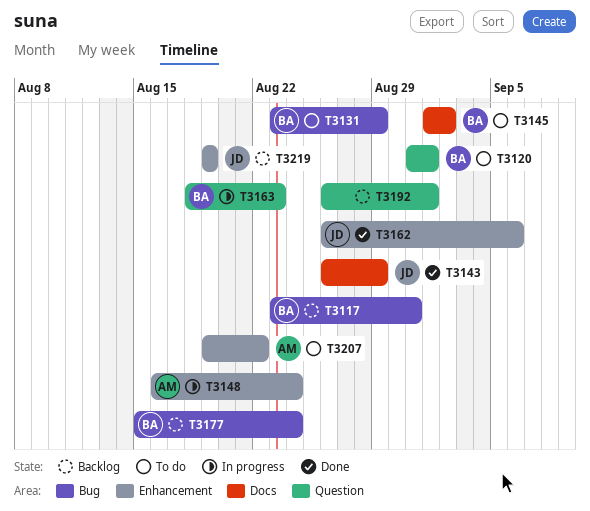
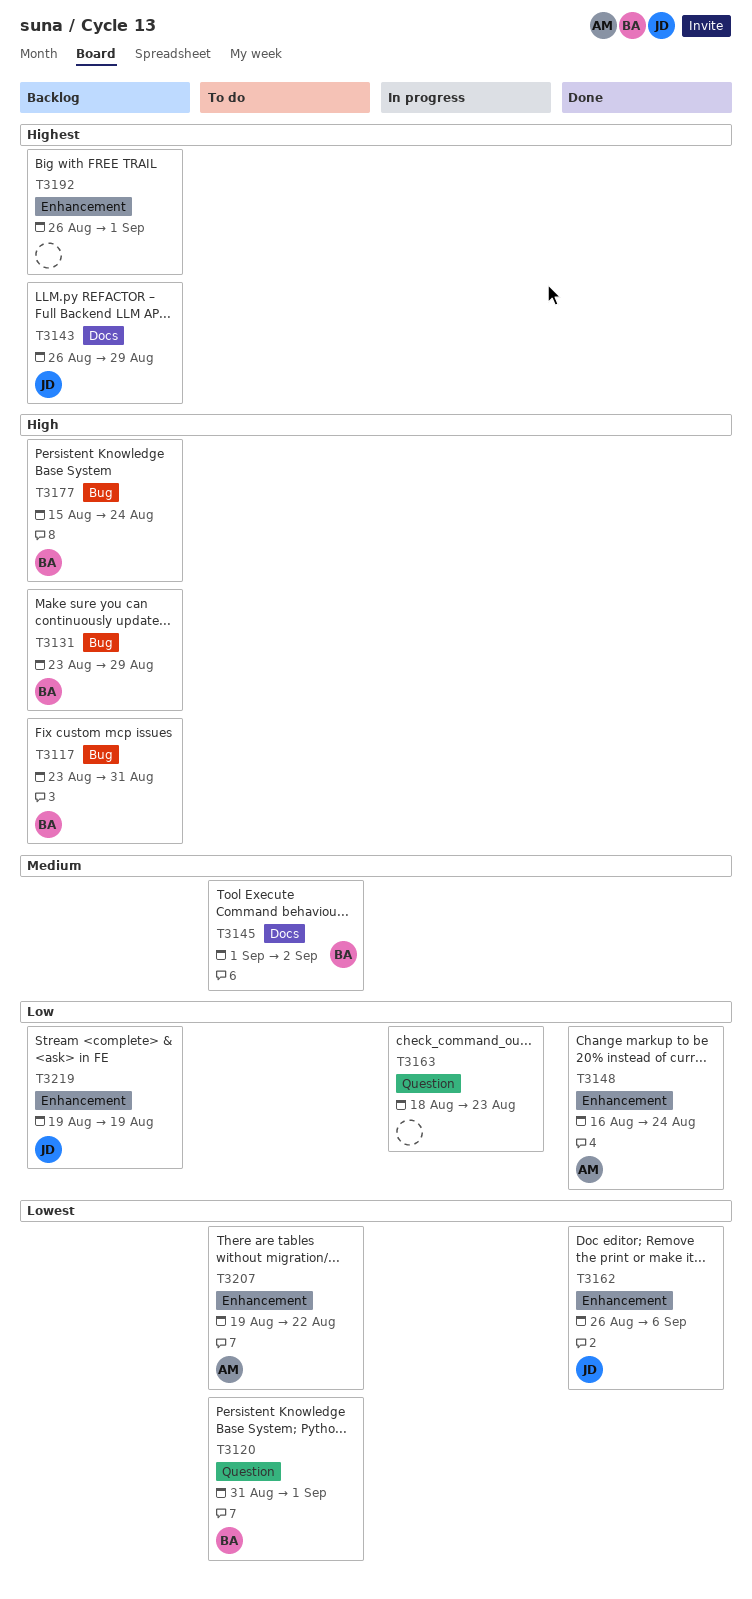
T3131, status: To do -> Backlog
T3143, status: Done -> Backlog
T3148, status: In progress -> Done
T3163, owner: BA -> none
T3192, label: Question -> Enhancement

